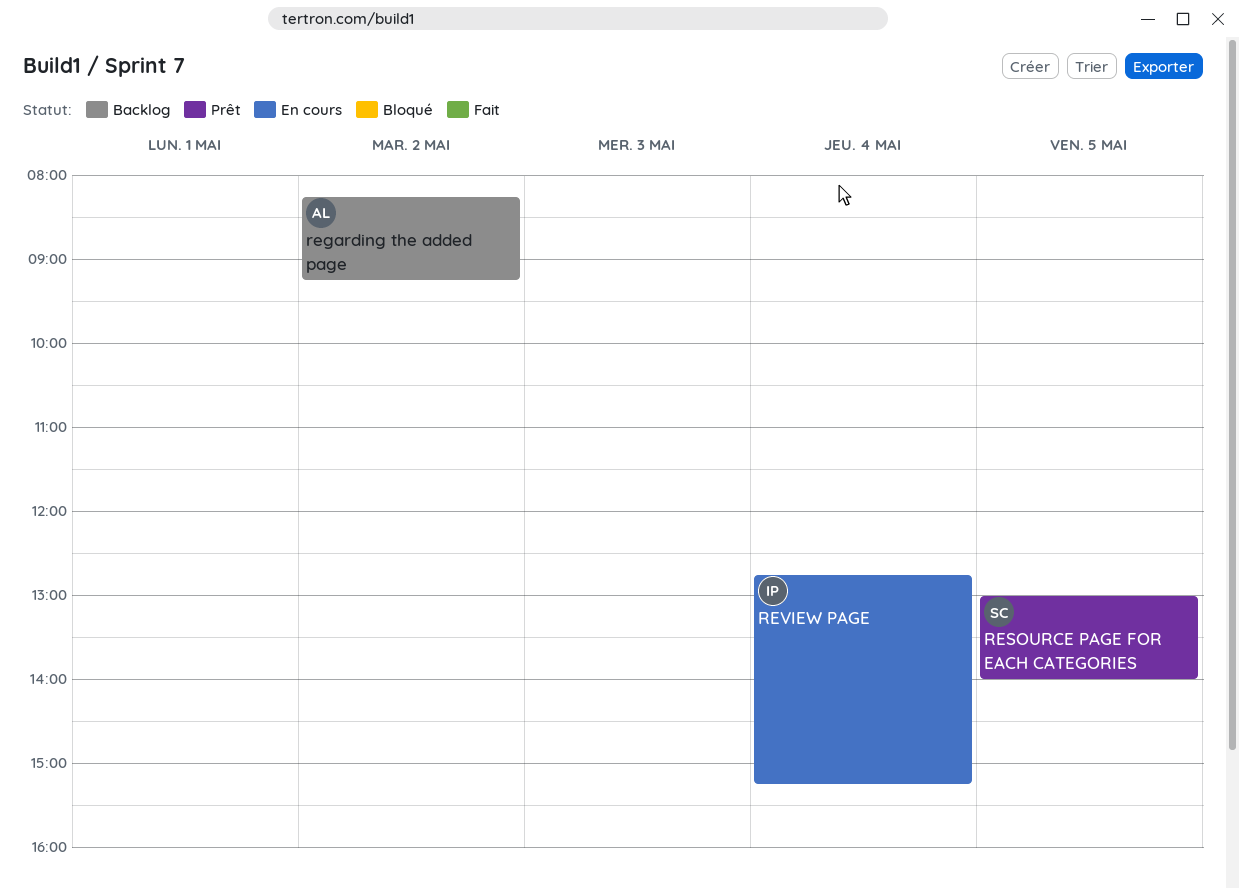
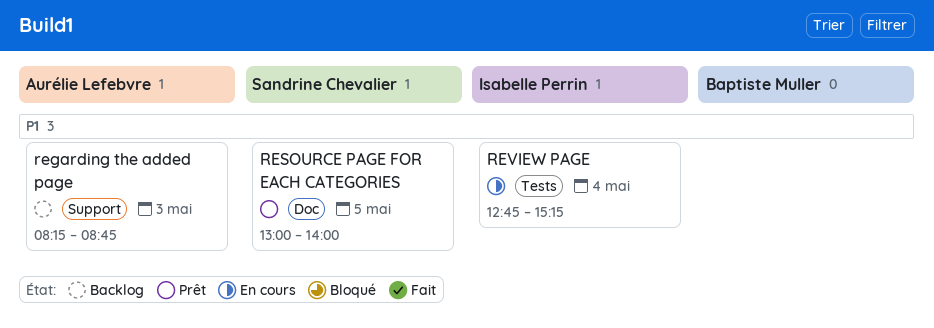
regarding the added page, day: May 2 -> May 3
regarding the added page, ends: 09:15 -> 08:45

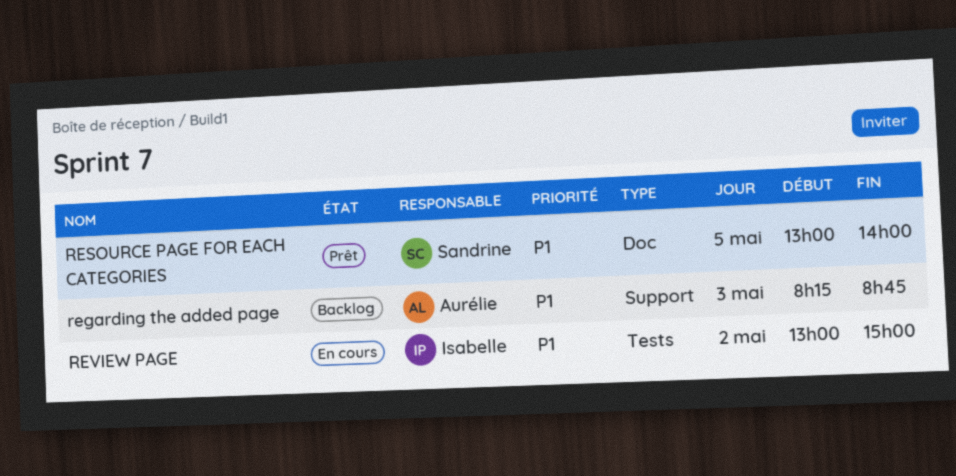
REVIEW PAGE, day: May 4 -> May 2
REVIEW PAGE, begins: 12:45 -> 13:00
REVIEW PAGE, ends: 15:15 -> 15:00

